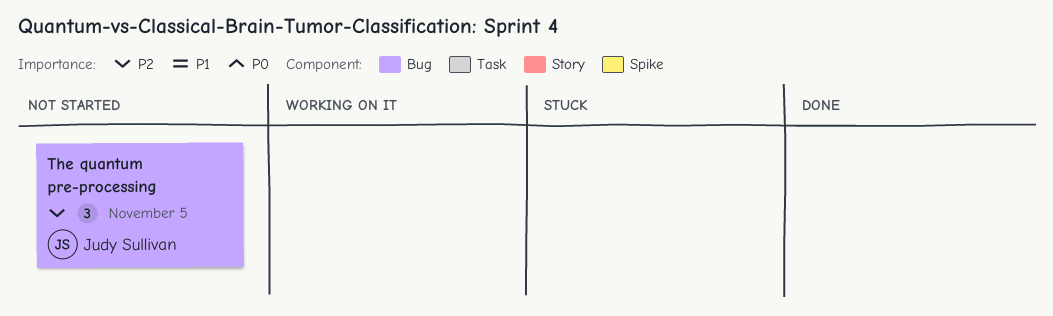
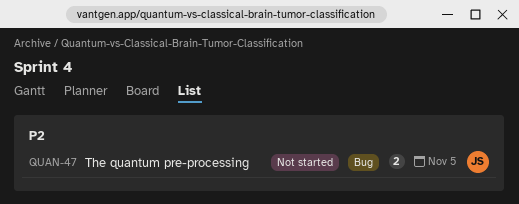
The quantum pre-processing, estimate: 3 -> 2

